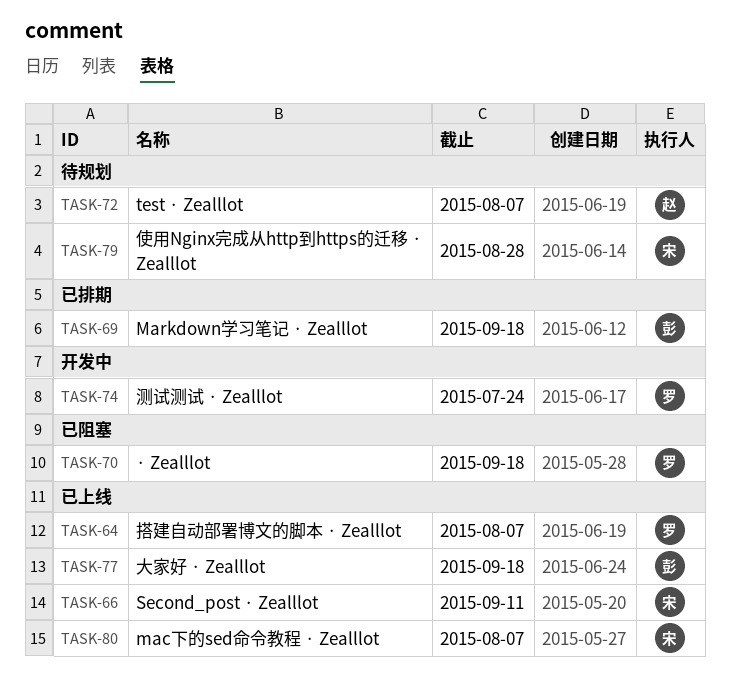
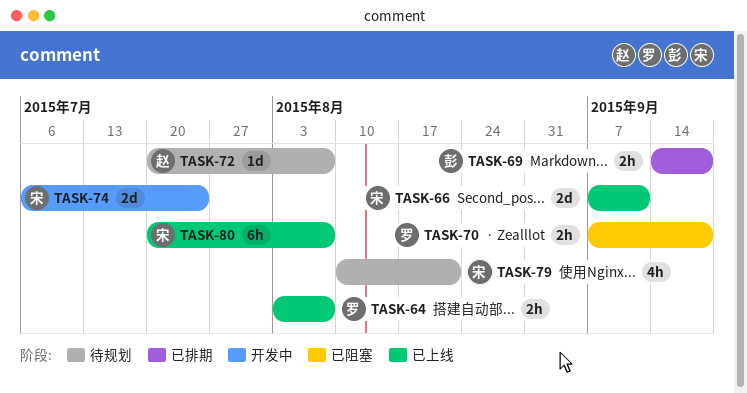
TASK-74, owner: 罗 -> 宋
TASK-77: present -> none
TASK-79, due: Aug 28 -> Aug 21

